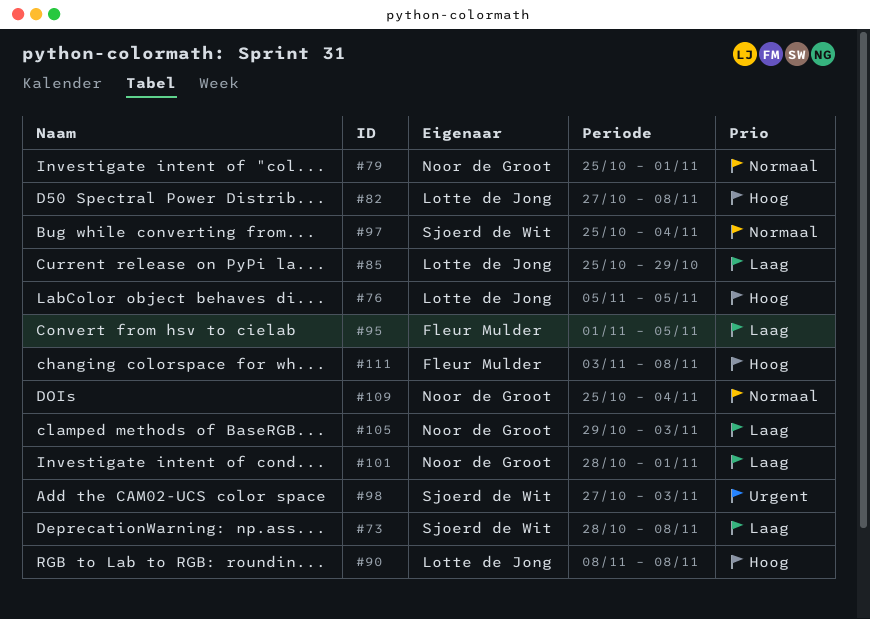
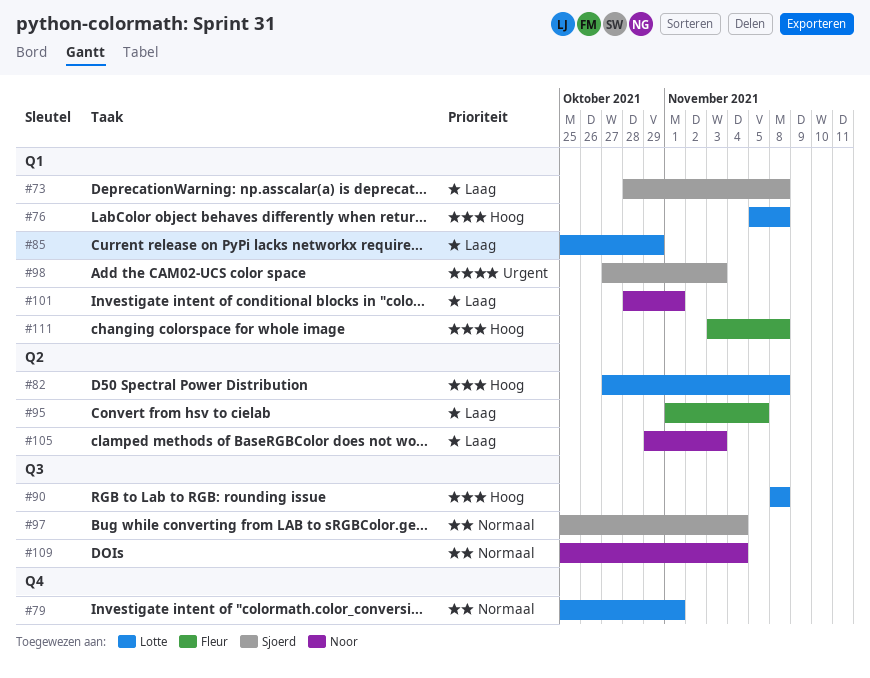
#76, due: Nov 5 -> Nov 8
#79, owner: Noor de Groot -> Lotte de Jong

